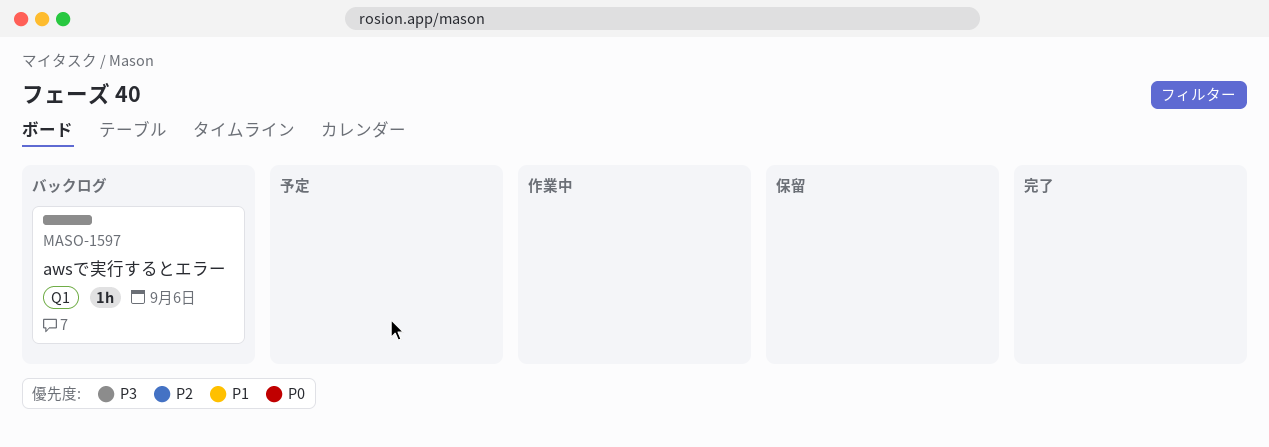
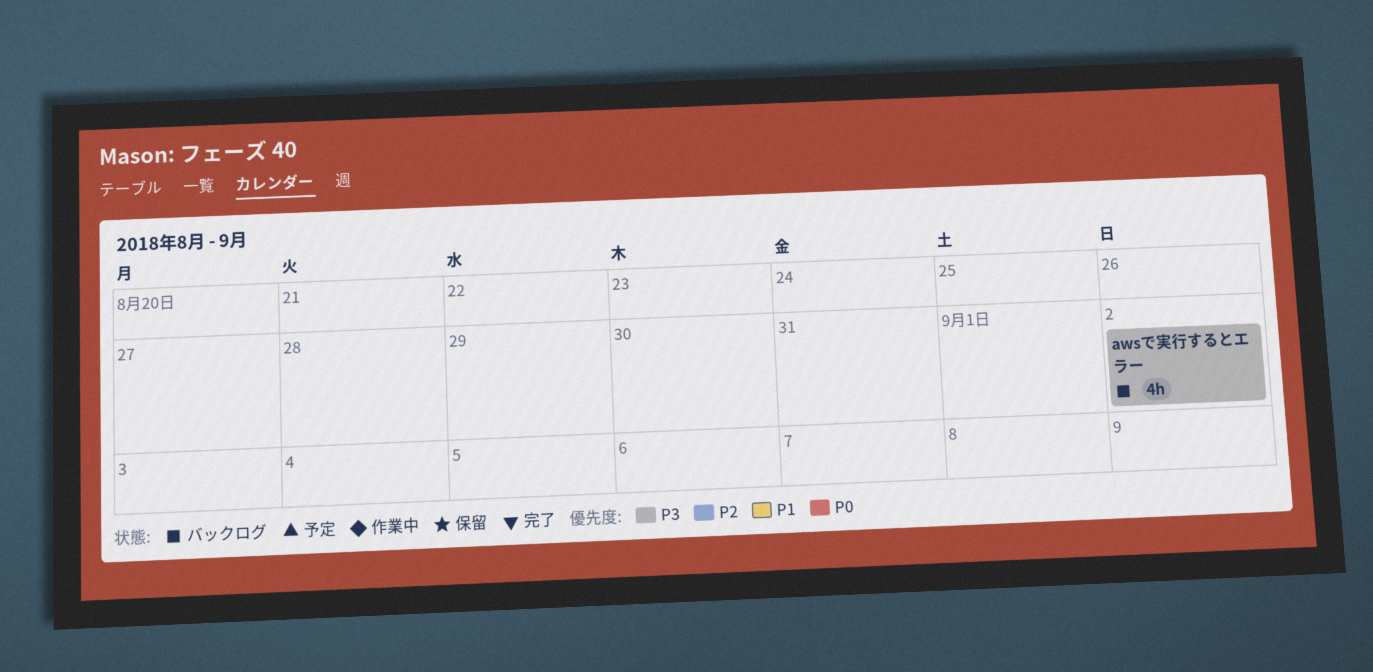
awsで実行するとエラー, estimate: 1h -> 4h
awsで実行するとエラー, due: Sep 6 -> Sep 2

